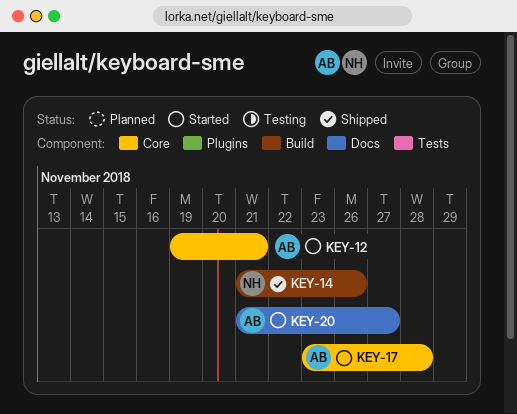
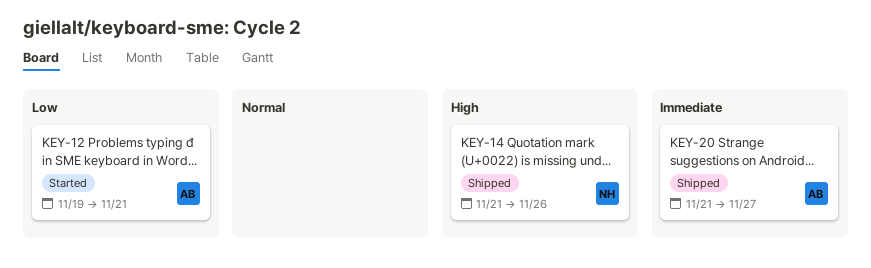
KEY-17: present -> none
KEY-20, status: Started -> Shipped

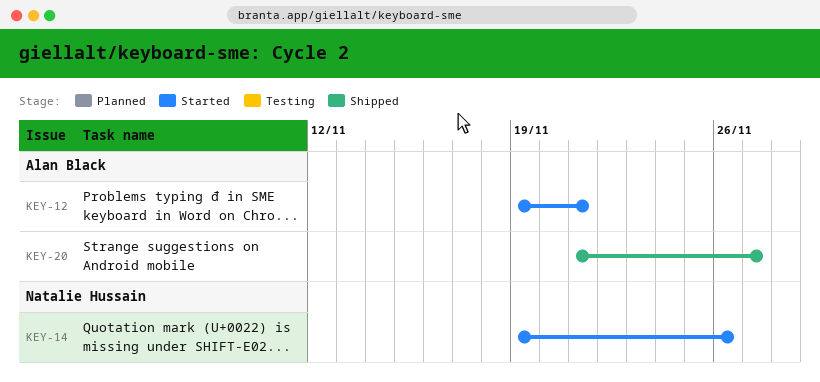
KEY-14, status: Shipped -> Started
KEY-14, start: Nov 21 -> Nov 19

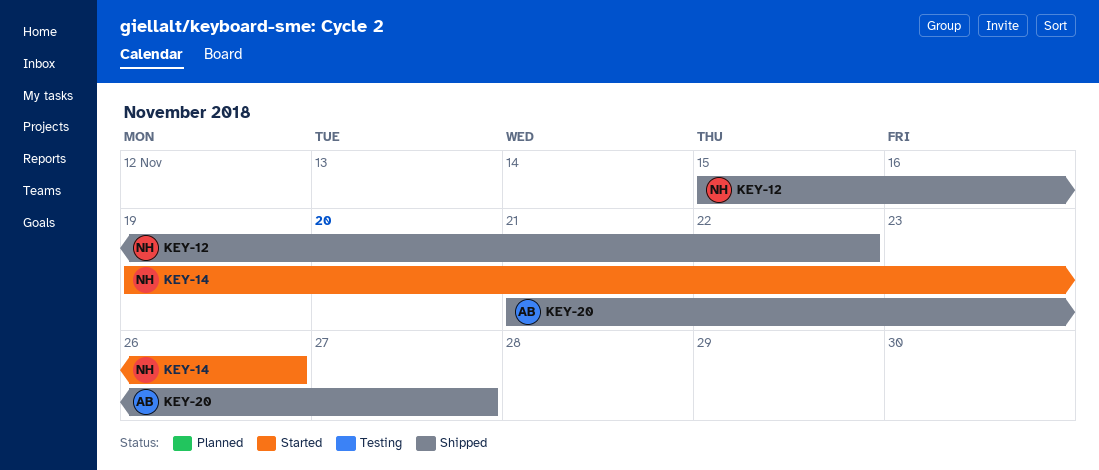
KEY-12, status: Started -> Shipped
KEY-12, owner: Alan Black -> Natalie Hussain
KEY-12, start: Nov 19 -> Nov 15
KEY-12, due: Nov 21 -> Nov 22

